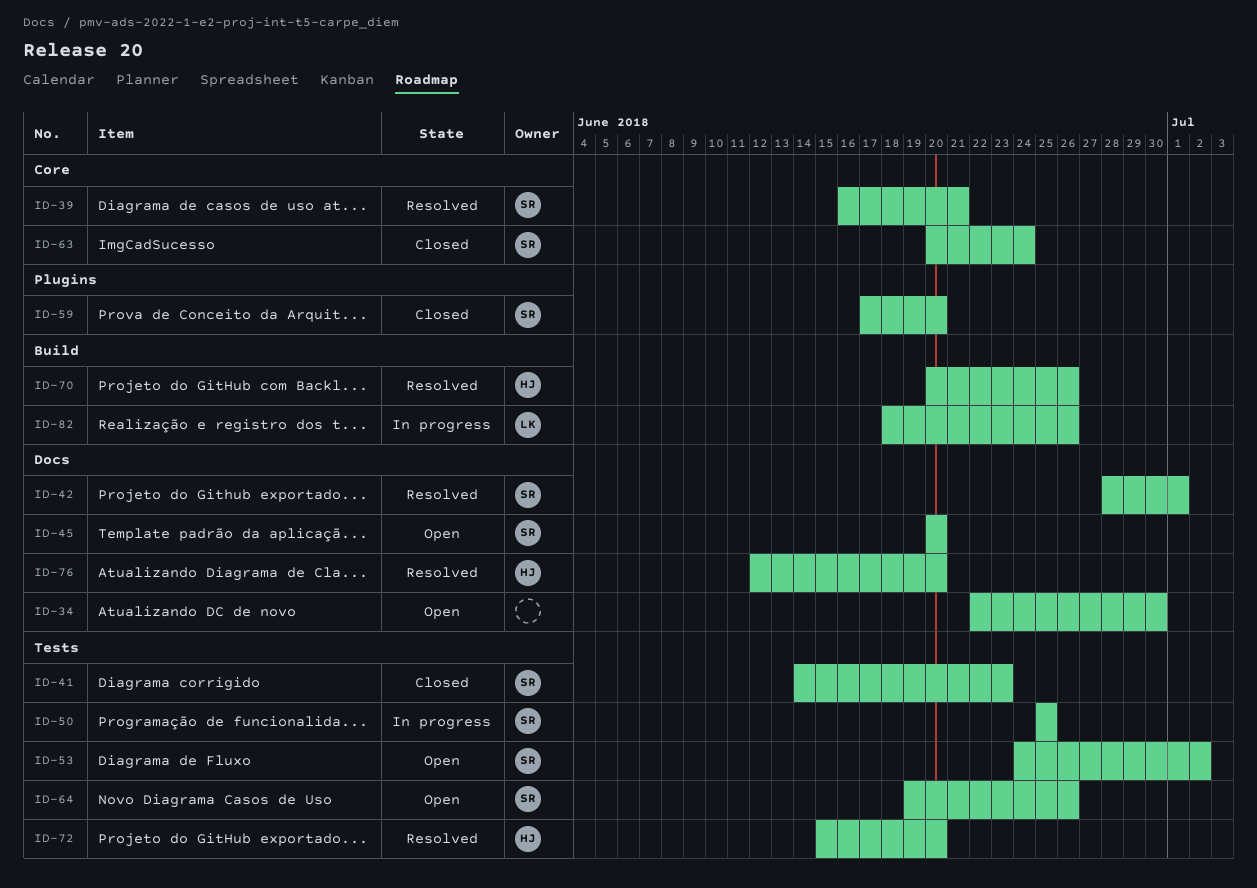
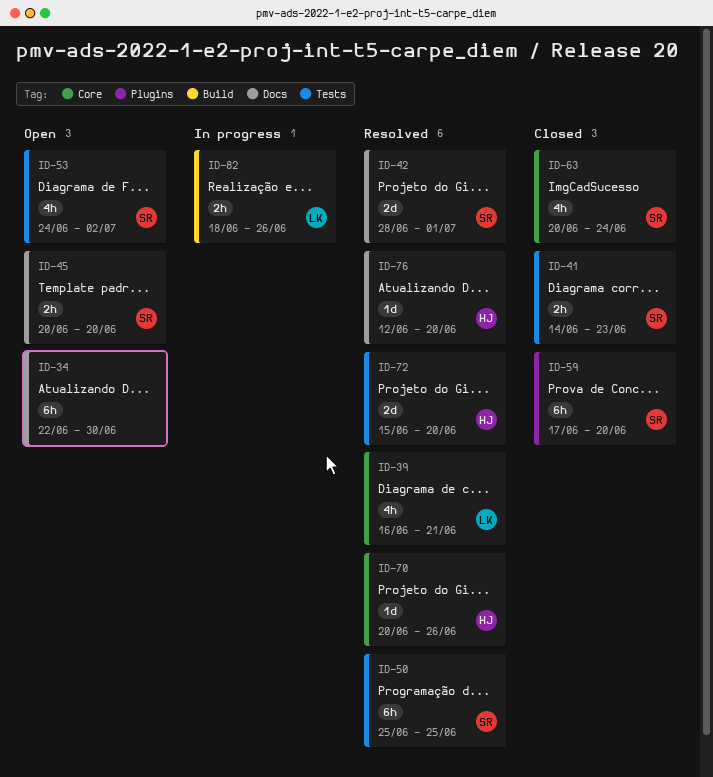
ID-39, owner: SR -> LK
ID-50, status: In progress -> Resolved
ID-64: present -> none
ID-70, label: Build -> Core

